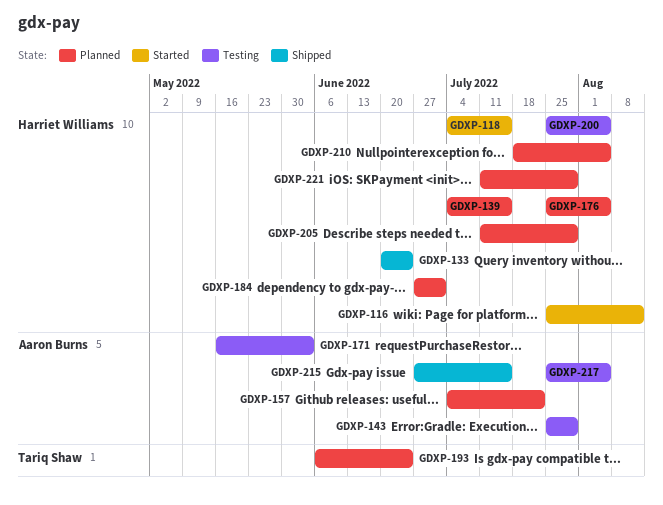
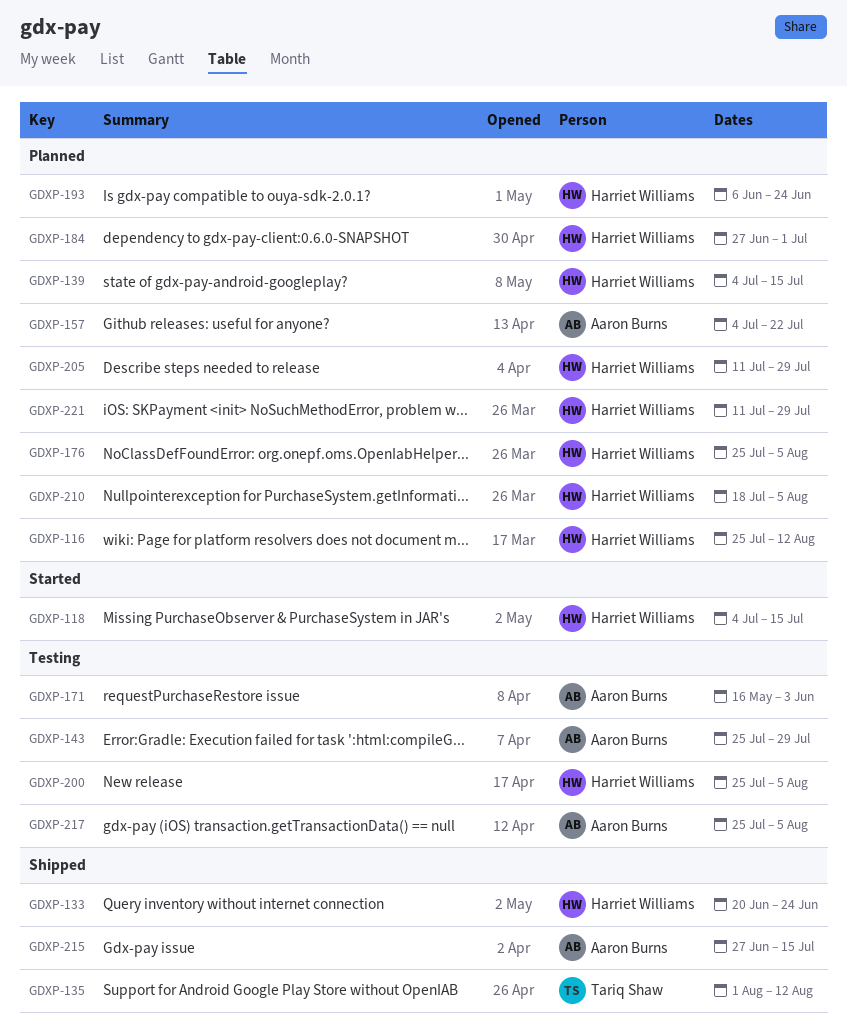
GDXP-116, status: Started -> Planned
GDXP-135: none -> present
GDXP-193, owner: Tariq Shaw -> Harriet Williams

